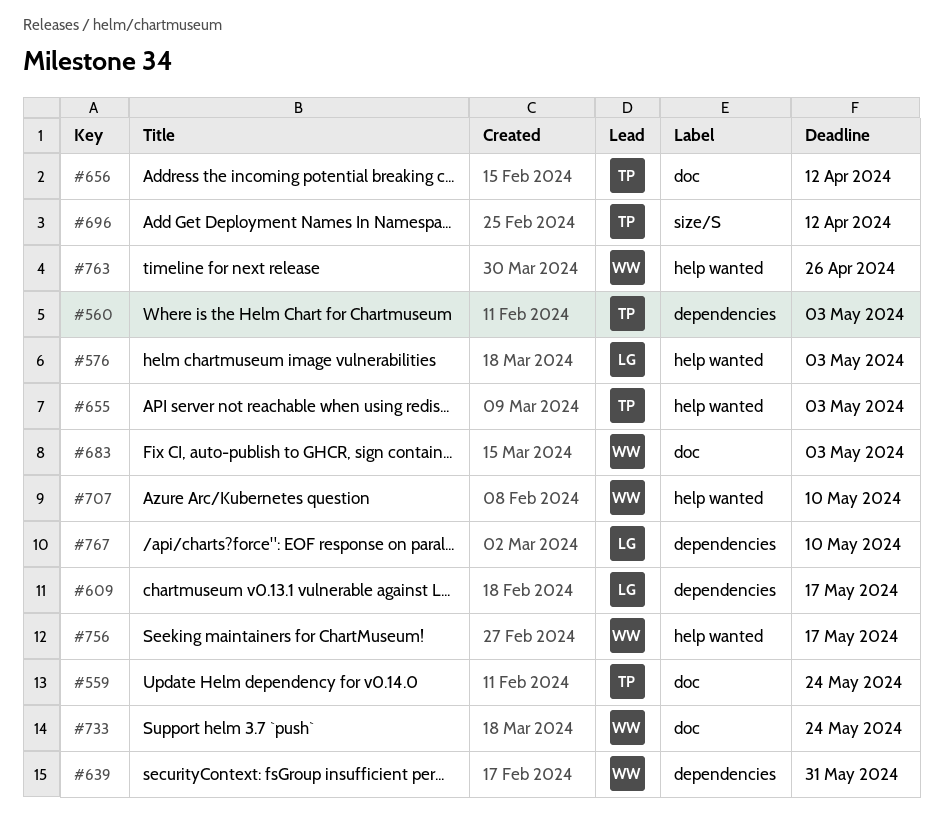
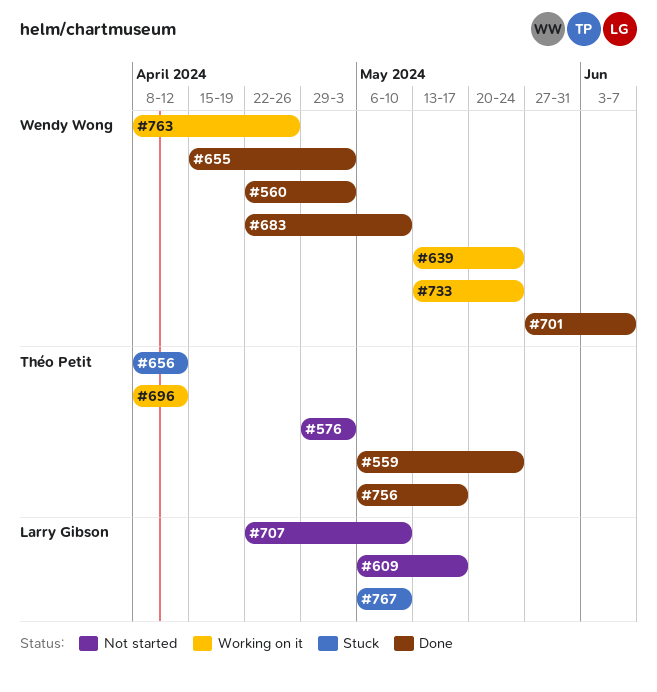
#560, owner: Théo Petit -> Wendy Wong
#576, owner: Larry Gibson -> Théo Petit
#639, due: May 31 -> May 24
#655, owner: Théo Petit -> Wendy Wong
#683, due: May 3 -> May 10
#701: none -> present
#707, owner: Wendy Wong -> Larry Gibson
#756, owner: Wendy Wong -> Théo Petit

